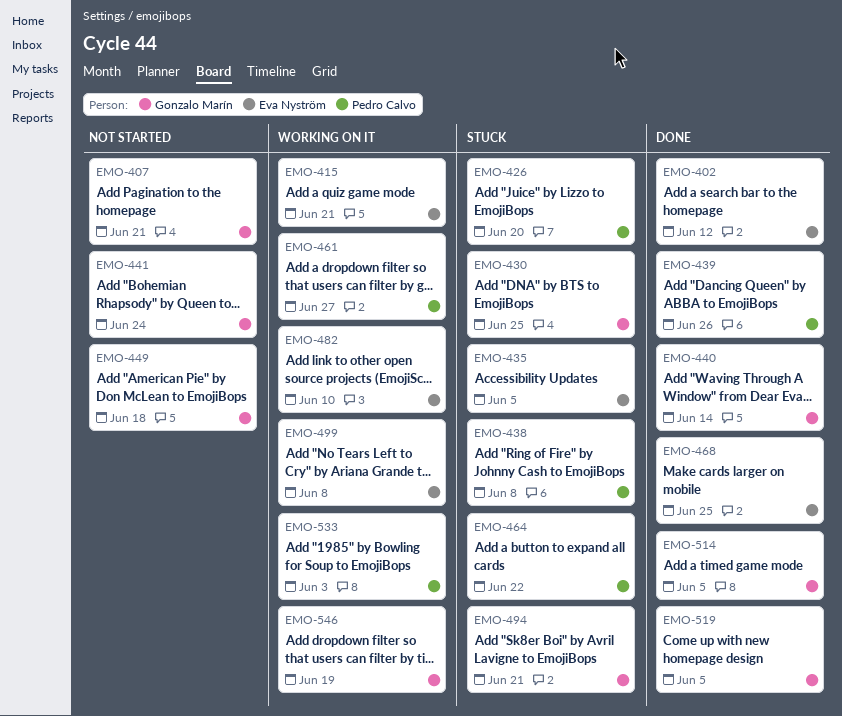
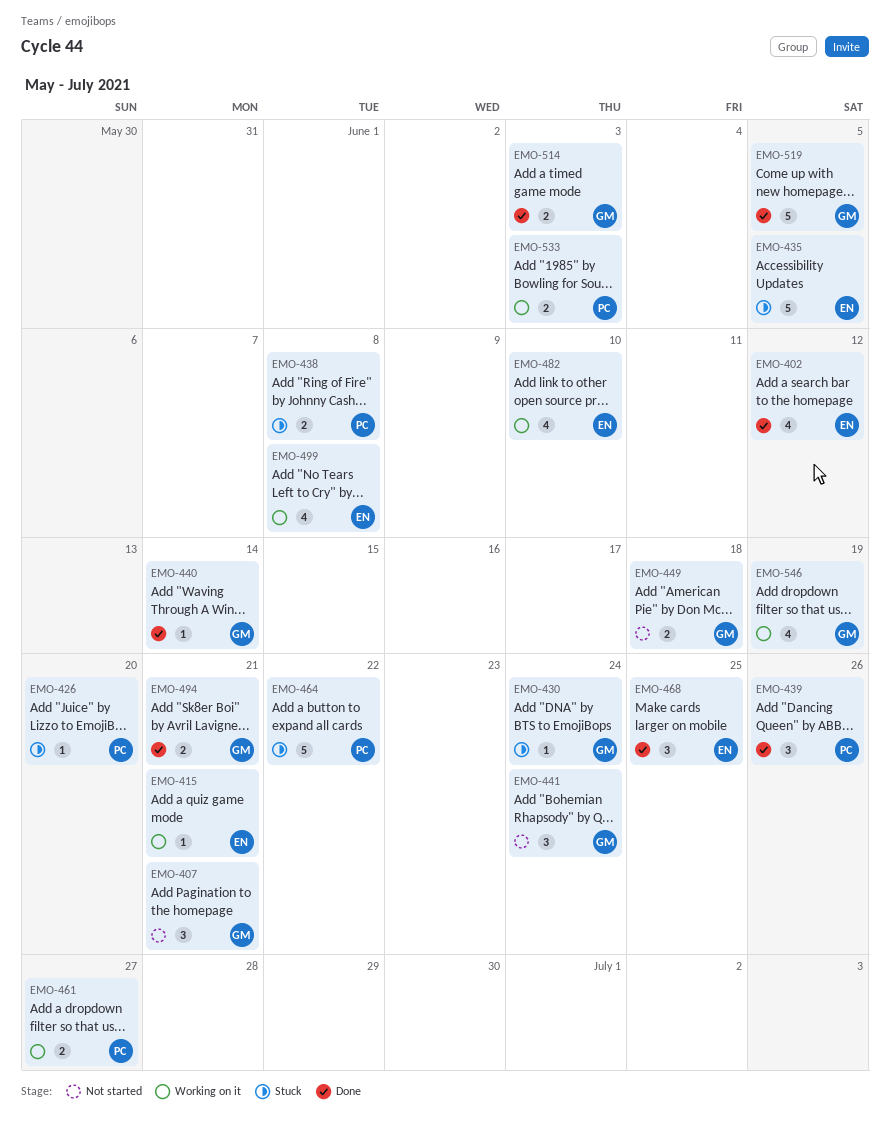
EMO-430, due: Jun 25 -> Jun 24
EMO-494, status: Stuck -> Done
EMO-514, due: Jun 5 -> Jun 3

